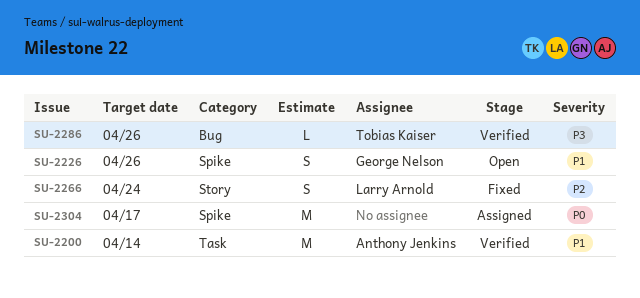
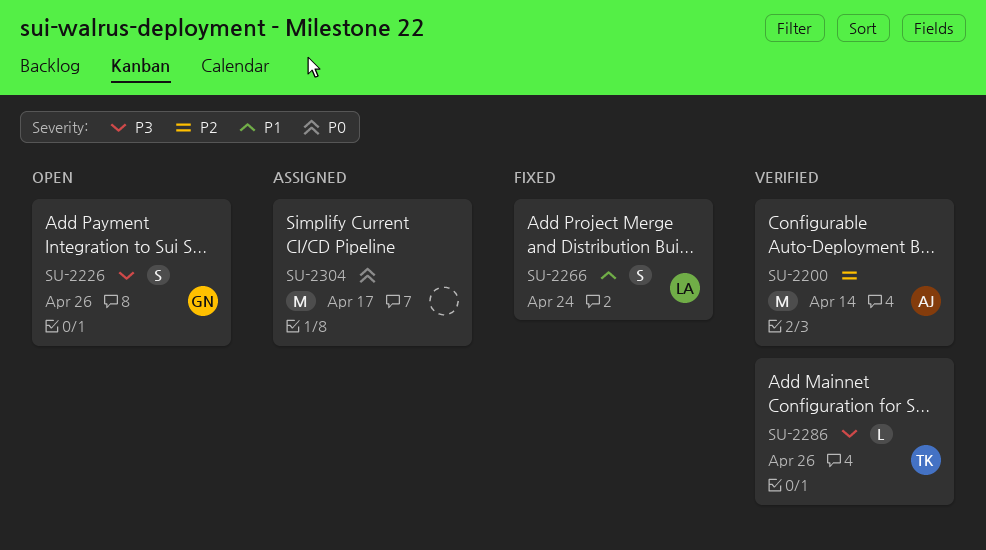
SU-2200, priority: P1 -> P2
SU-2226, priority: P1 -> P3
SU-2266, priority: P2 -> P1

